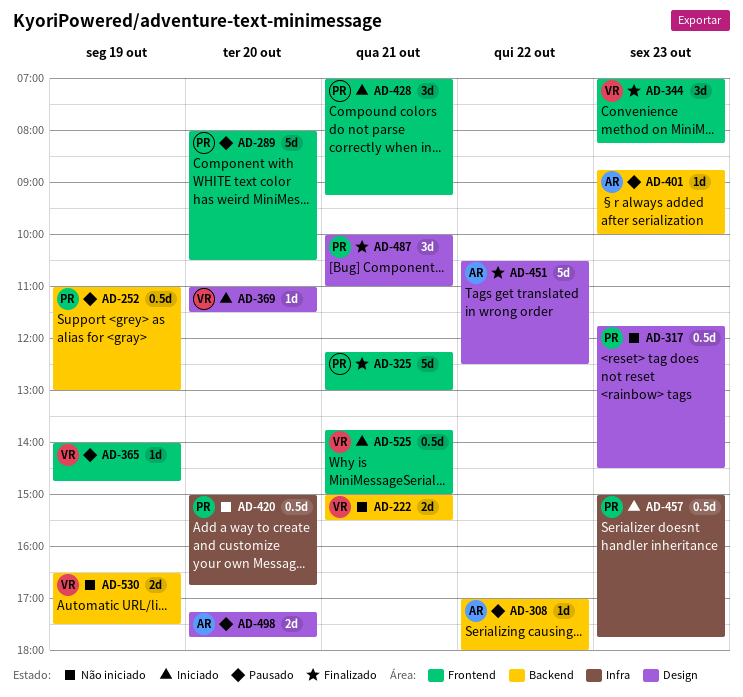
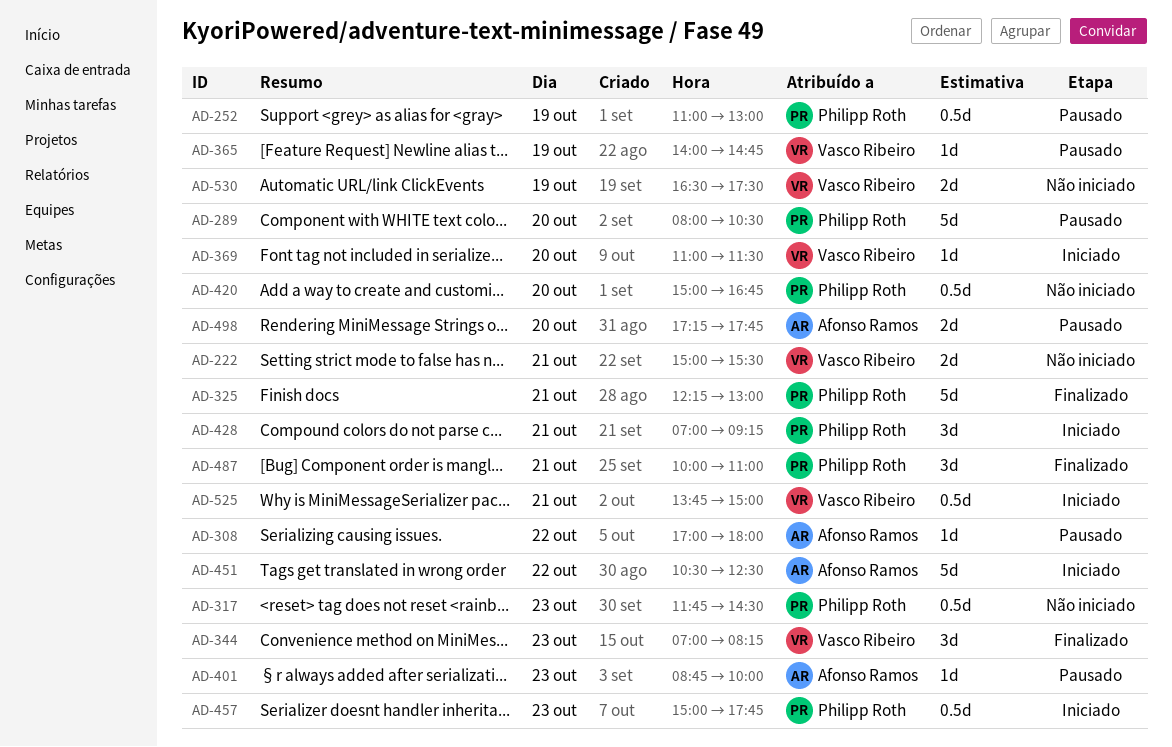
AD-451, status: Finalizado -> Iniciado

